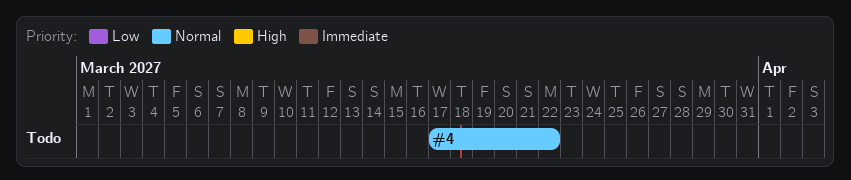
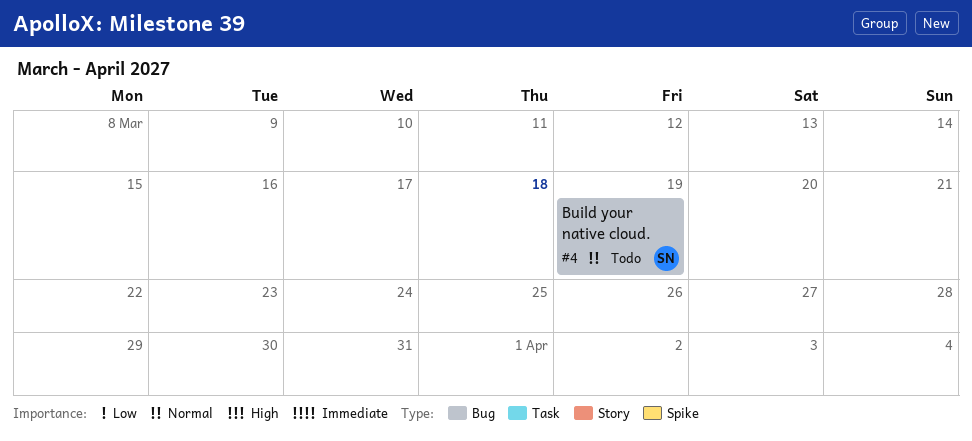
#4, due: Mar 22 -> Mar 19

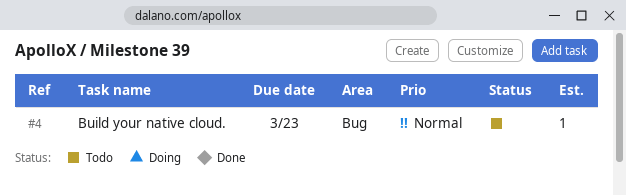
#4, due: Mar 19 -> Mar 23

